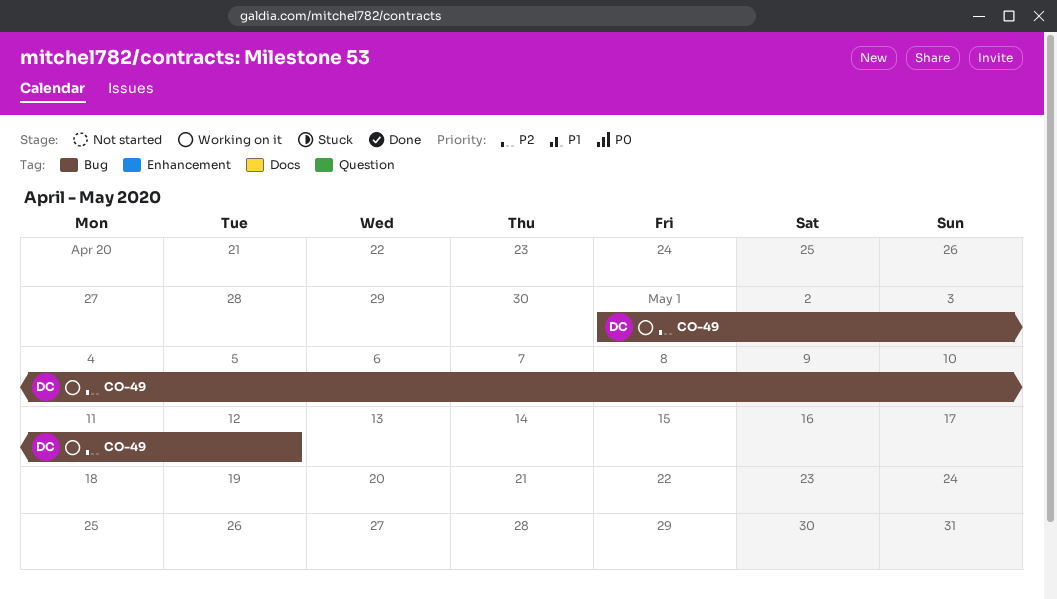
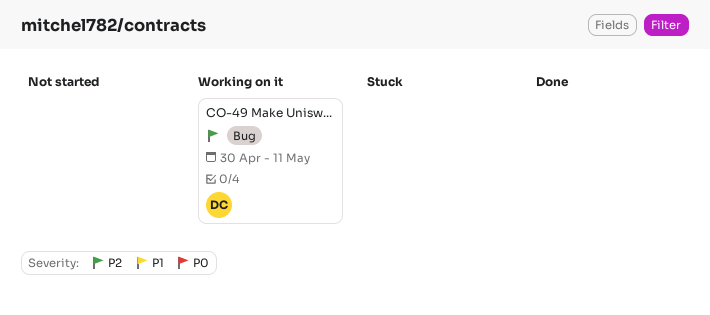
CO-49, start: May 1 -> Apr 30
CO-49, due: May 12 -> May 11

